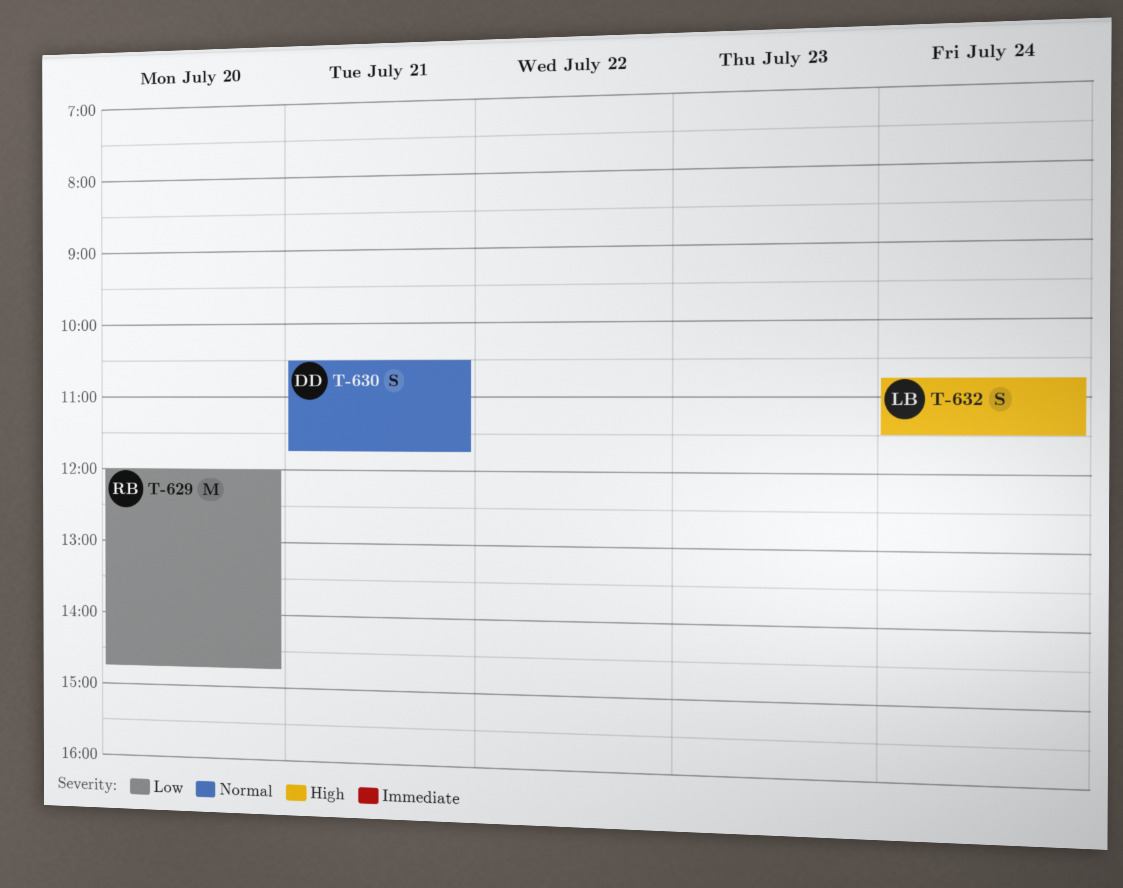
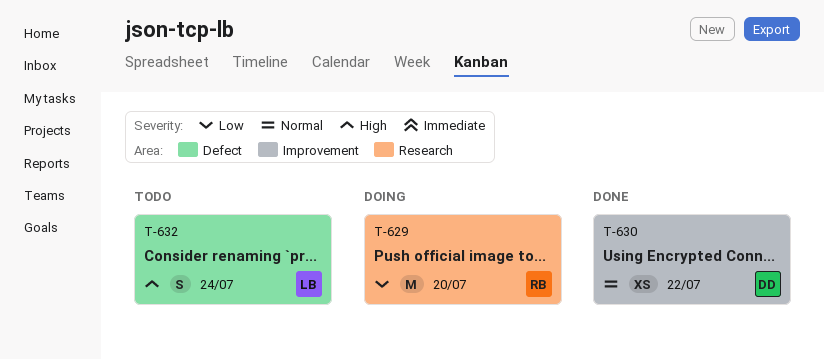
T-630, estimate: S -> XS
T-630, day: Jul 21 -> Jul 22

